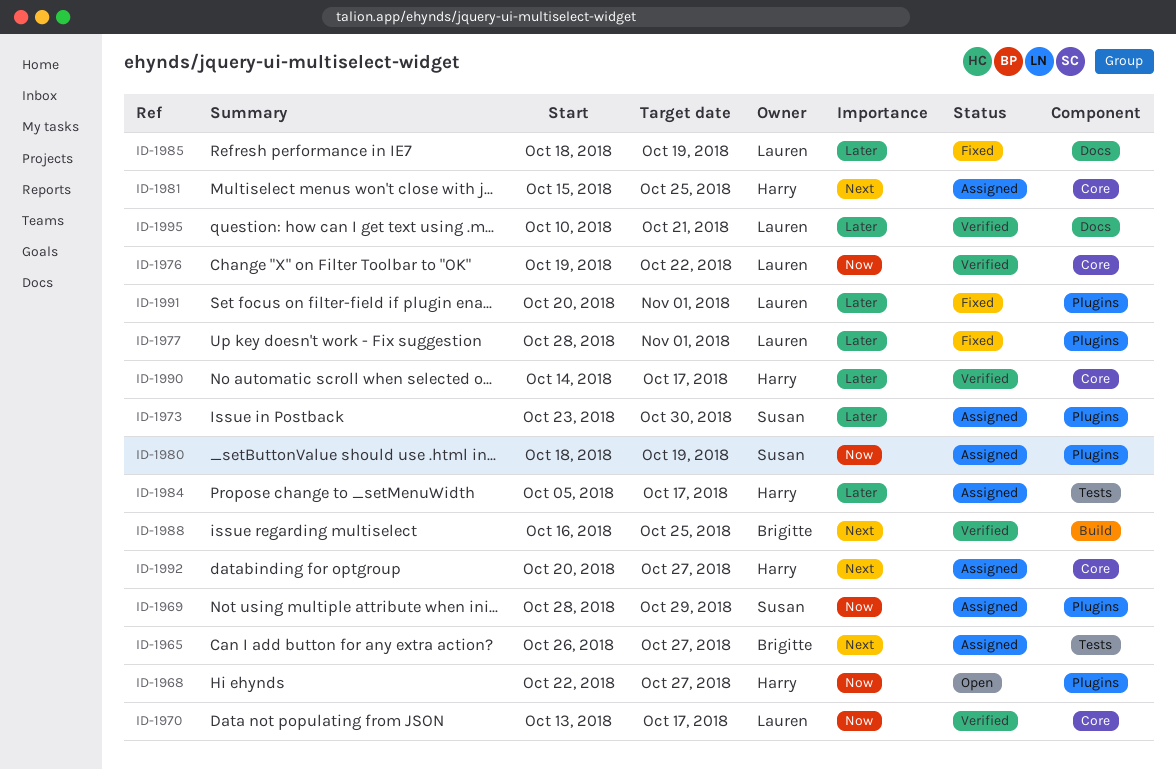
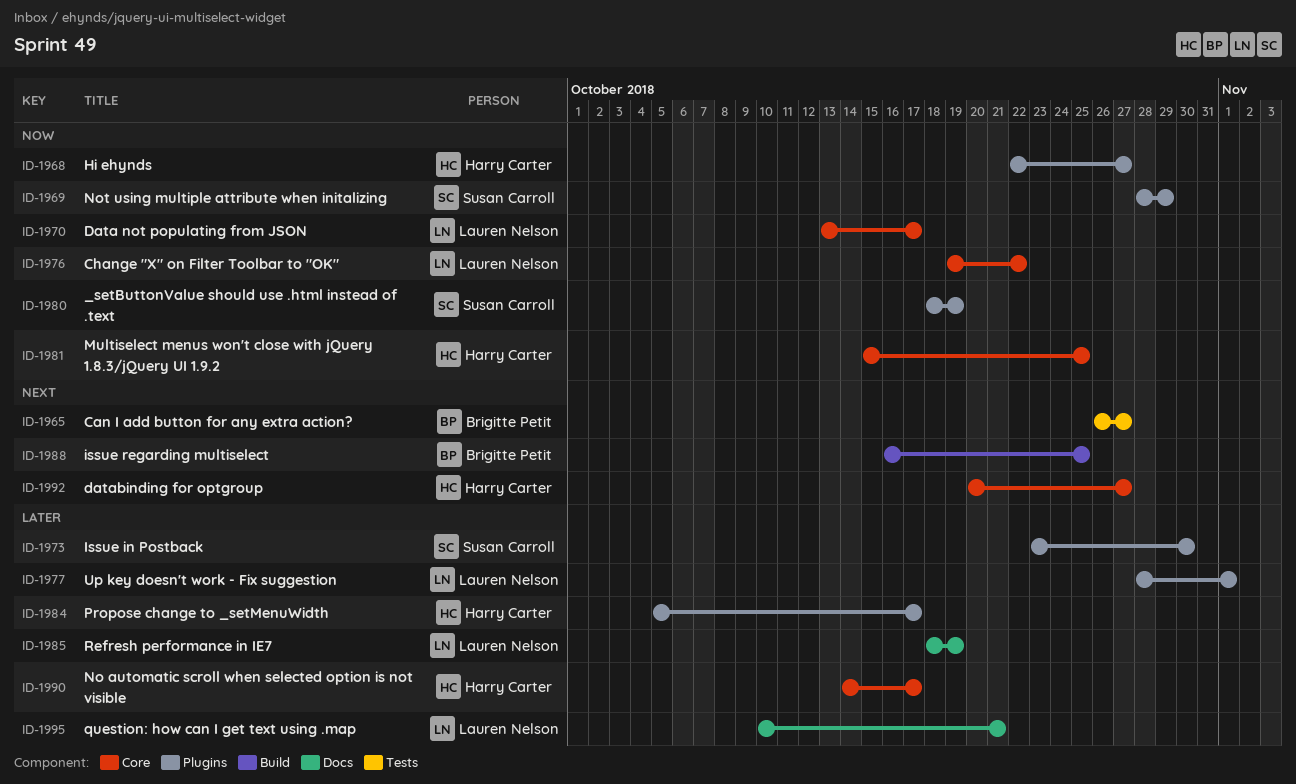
ID-1981, priority: Next -> Now
ID-1984, label: Tests -> Plugins
ID-1991: present -> none

